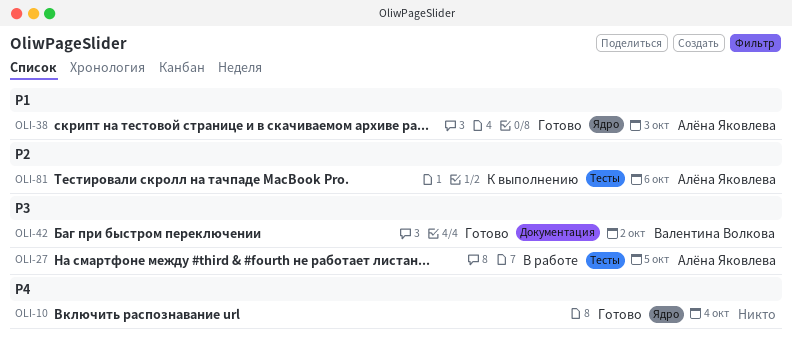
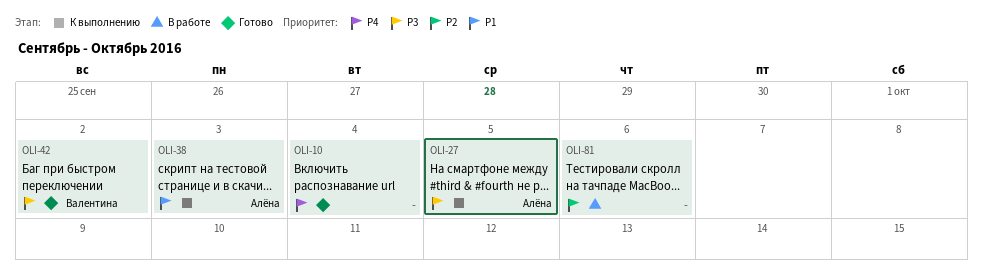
OLI-27, status: В работе -> К выполнению
OLI-38, status: Готово -> К выполнению
OLI-81, status: К выполнению -> В работе
OLI-81, owner: Алёна Яковлева -> none

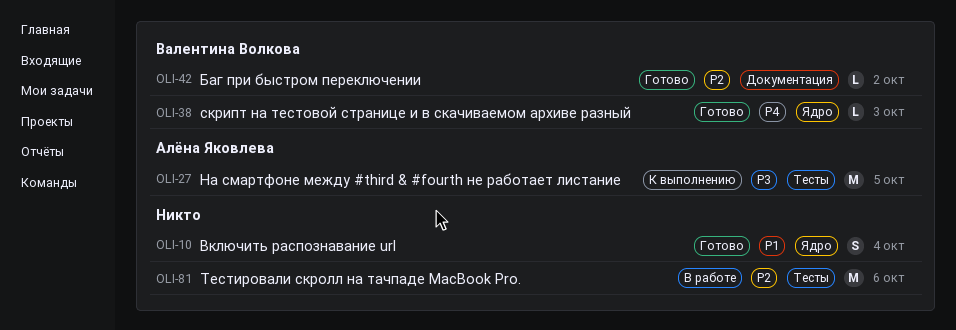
OLI-10, priority: P4 -> P1
OLI-38, status: К выполнению -> Готово
OLI-38, owner: Алёна Яковлева -> Валентина Волкова
OLI-38, priority: P1 -> P4
OLI-42, priority: P3 -> P2

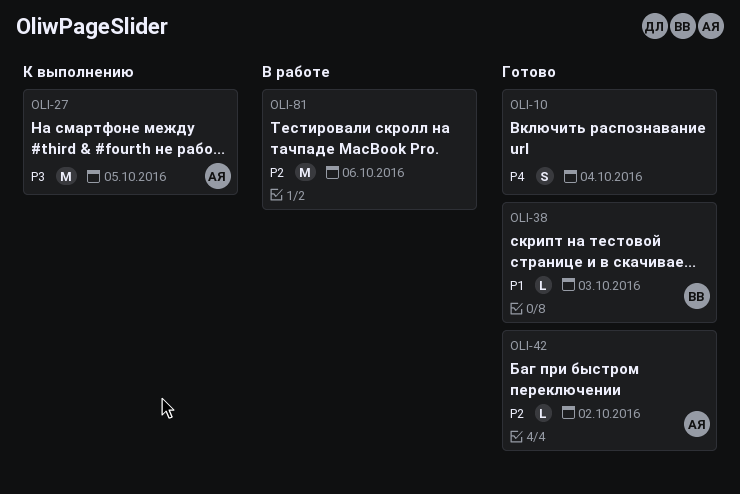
OLI-10, priority: P1 -> P4
OLI-38, priority: P4 -> P1
OLI-42, owner: Валентина Волкова -> Алёна Яковлева

